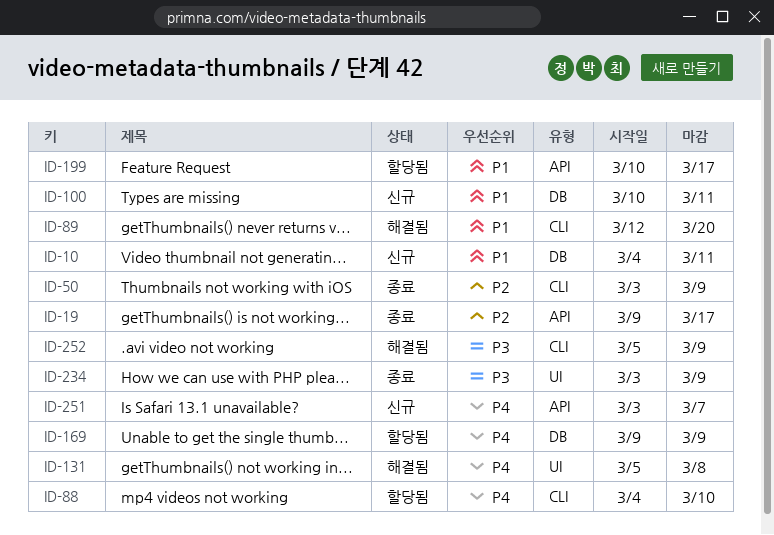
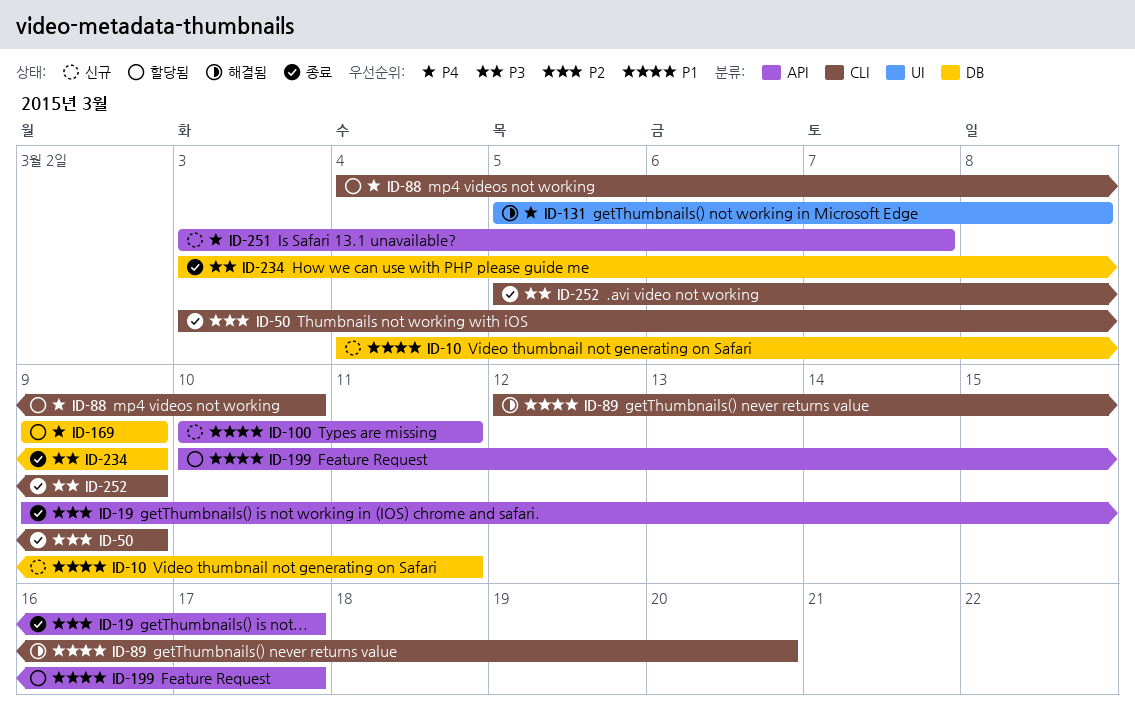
ID-100, label: DB -> API
ID-234, label: UI -> DB
ID-252, status: 해결됨 -> 종료

